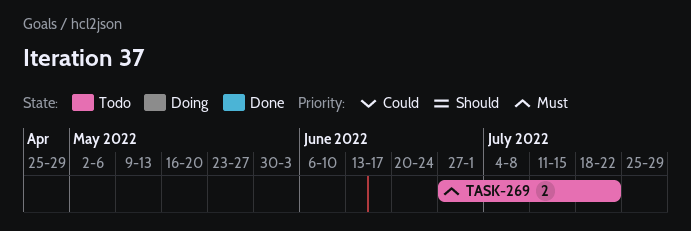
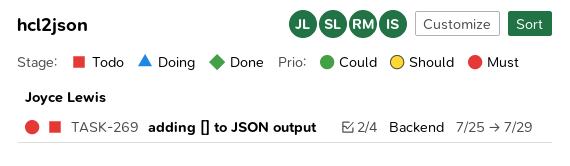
TASK-269, start: Jun 27 -> Jul 25
TASK-269, due: Jul 22 -> Jul 29

